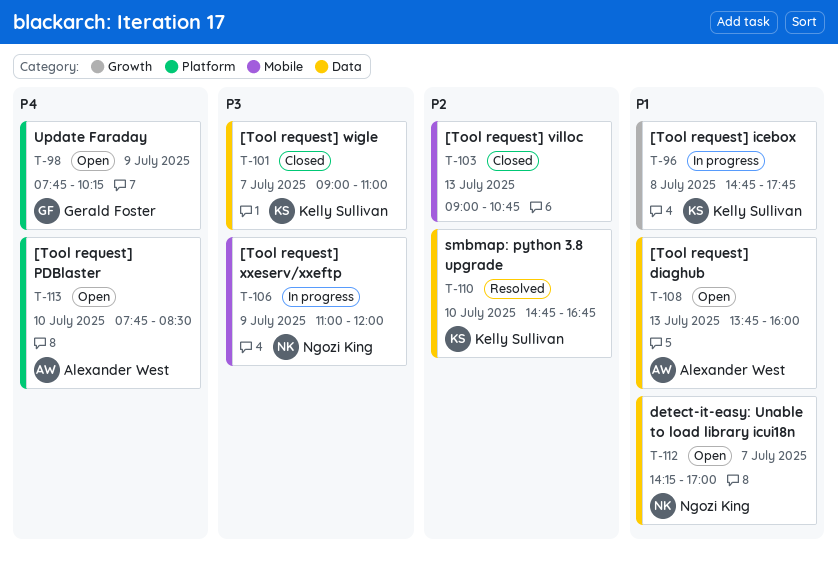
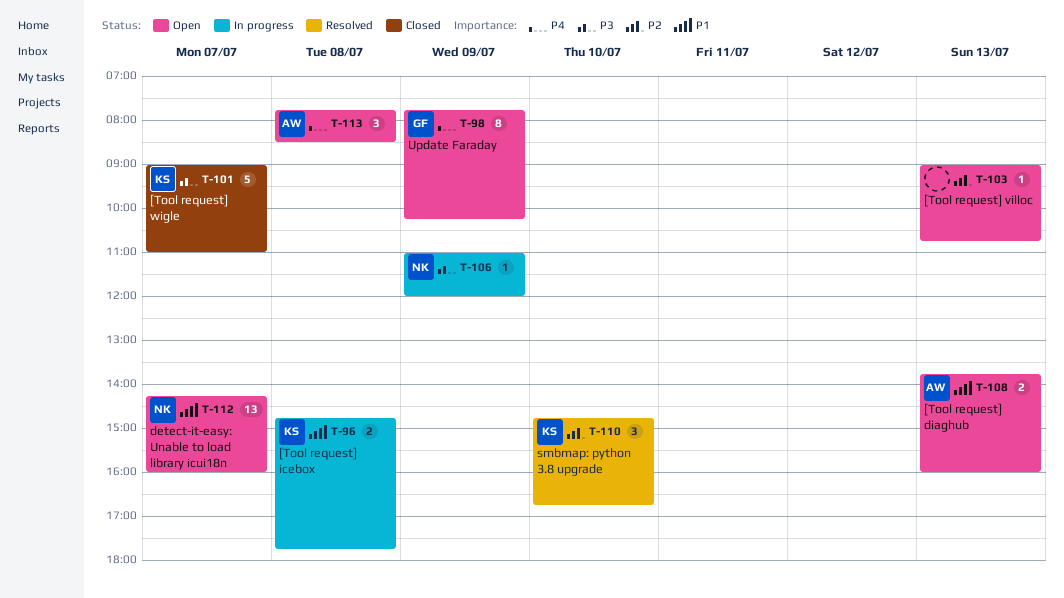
T-103, status: Closed -> Open
T-112, ends: 17:00 -> 16:00
T-113, day: Jul 10 -> Jul 8

